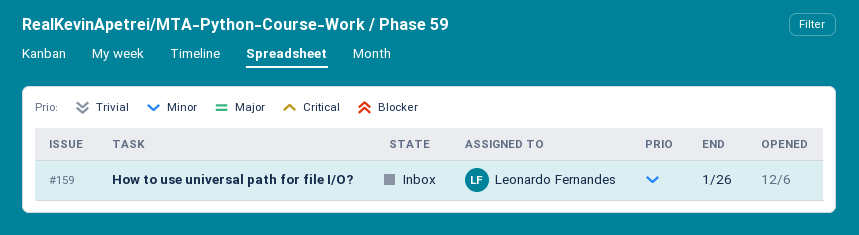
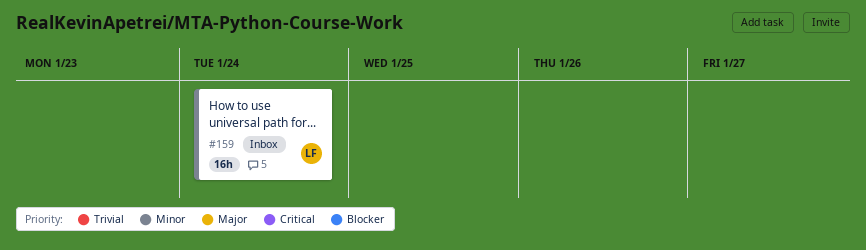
#159, due: Jan 26 -> Jan 24

